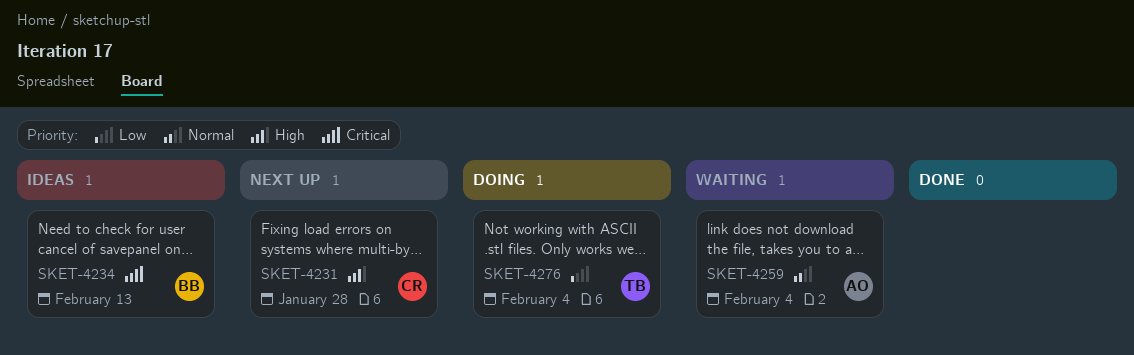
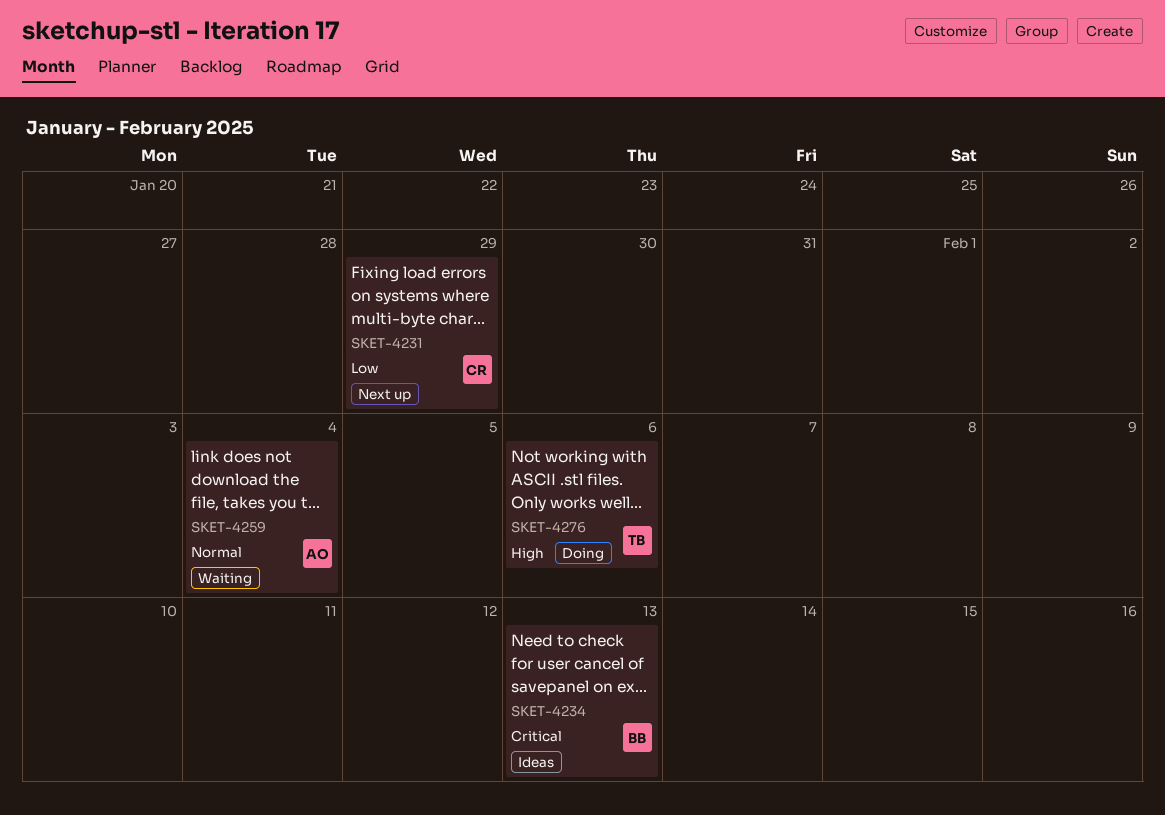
SKET-4231, priority: High -> Low
SKET-4231, due: Jan 28 -> Jan 29
SKET-4276, priority: Low -> High
SKET-4276, due: Feb 4 -> Feb 6

